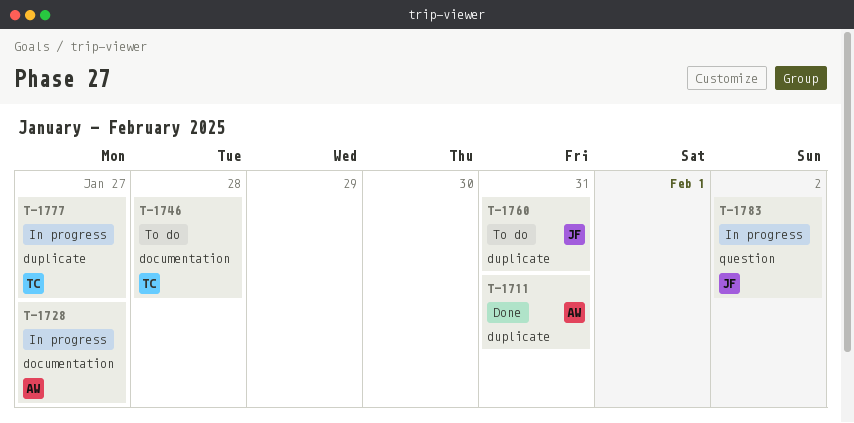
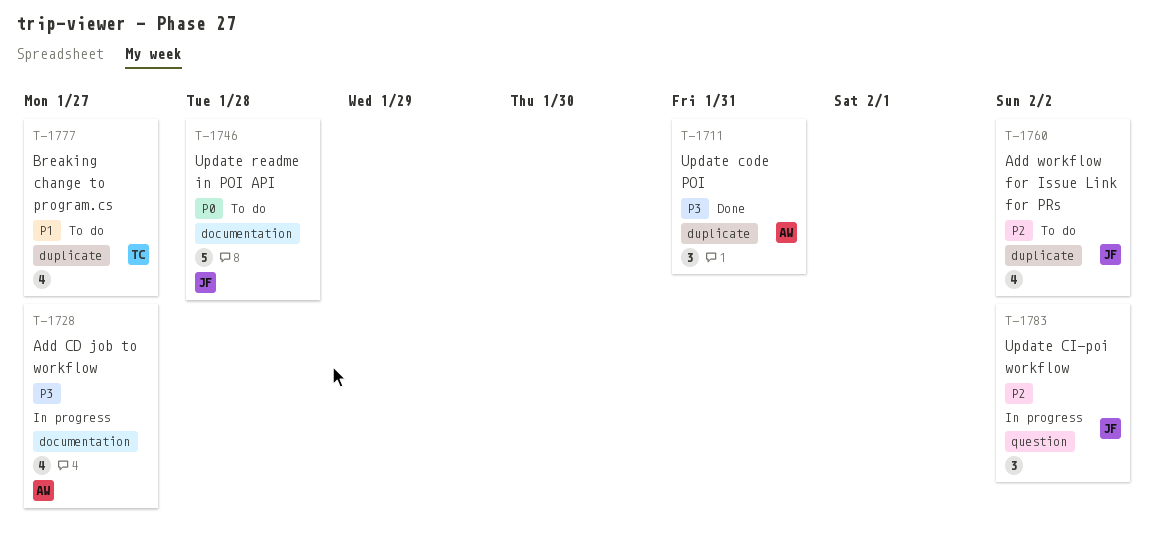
T-1746, owner: TC -> JF
T-1760, due: Jan 31 -> Feb 2
T-1777, status: In progress -> To do

